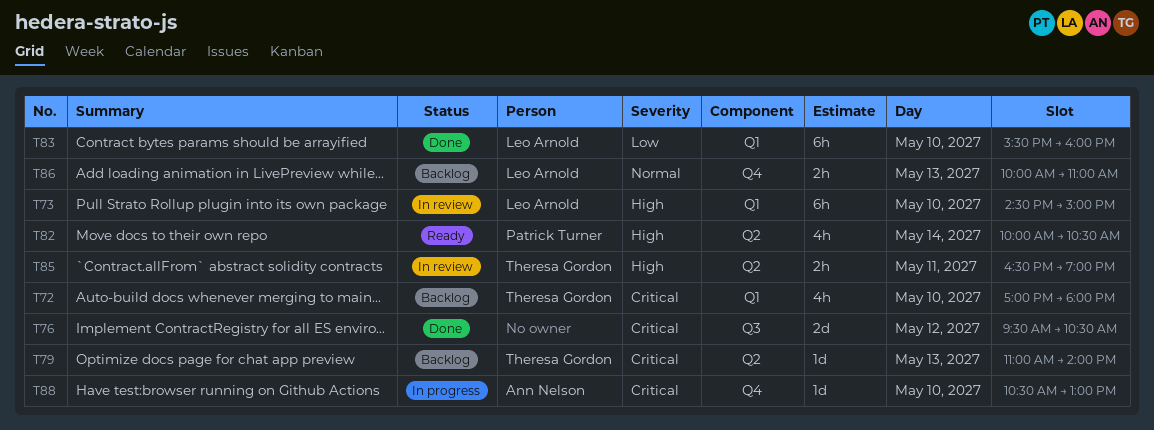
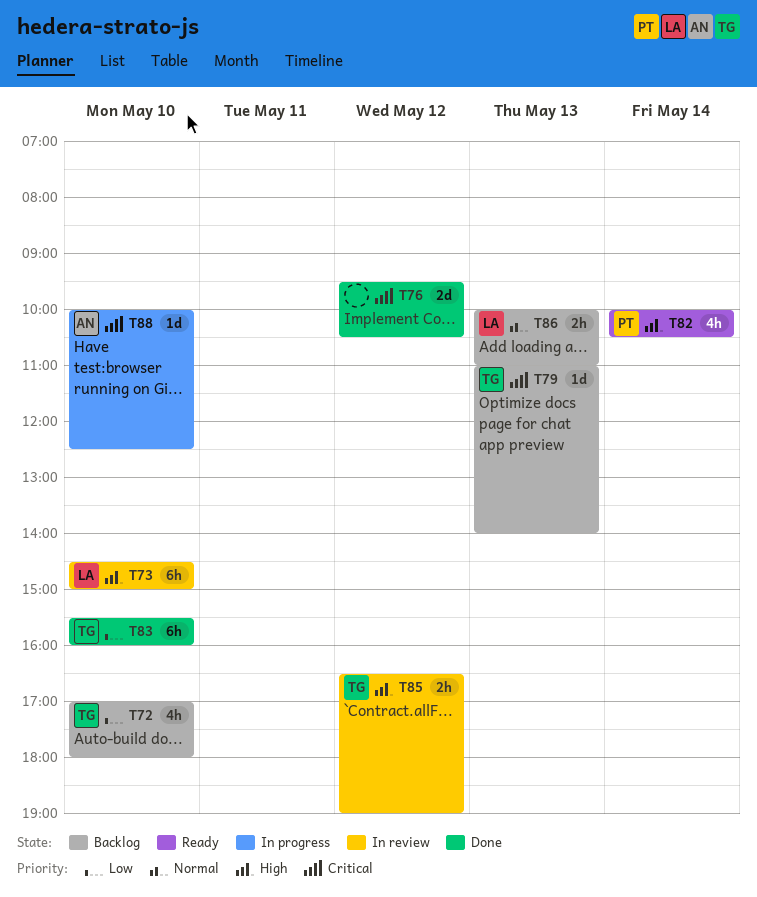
T72, priority: Critical -> Low
T83, owner: Leo Arnold -> Theresa Gordon
T85, day: May 11 -> May 12
T88, begins: 10:30 -> 10:00
T88, ends: 13:00 -> 12:30

